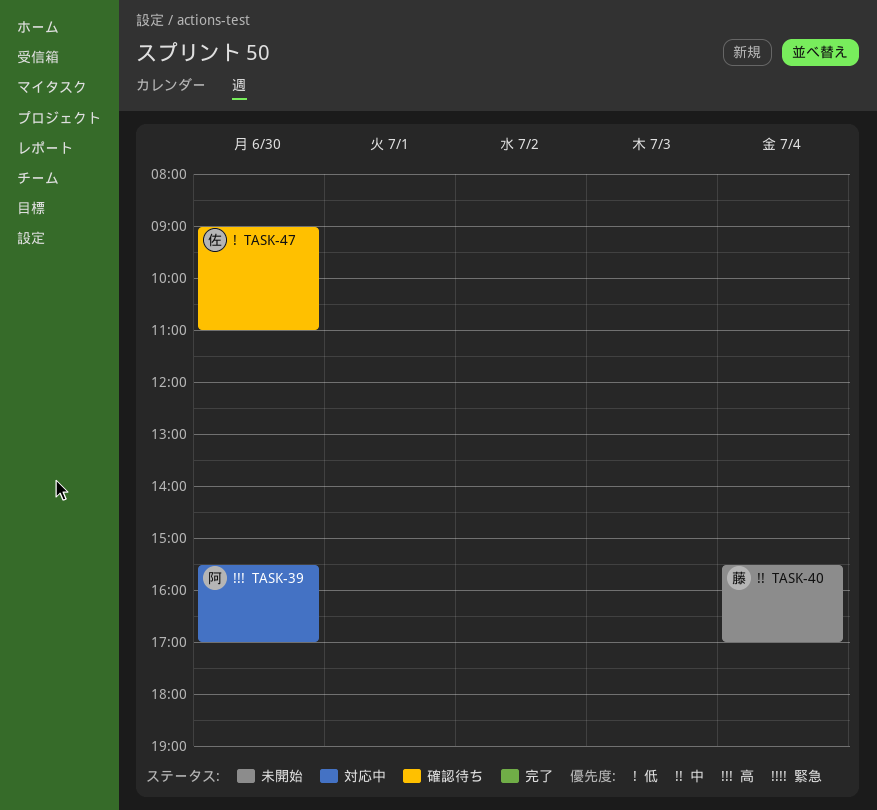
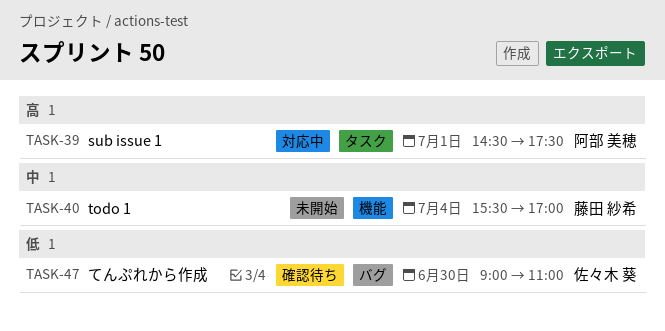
TASK-39, day: Jun 30 -> Jul 1
TASK-39, begins: 15:30 -> 14:30
TASK-39, ends: 17:00 -> 17:30

